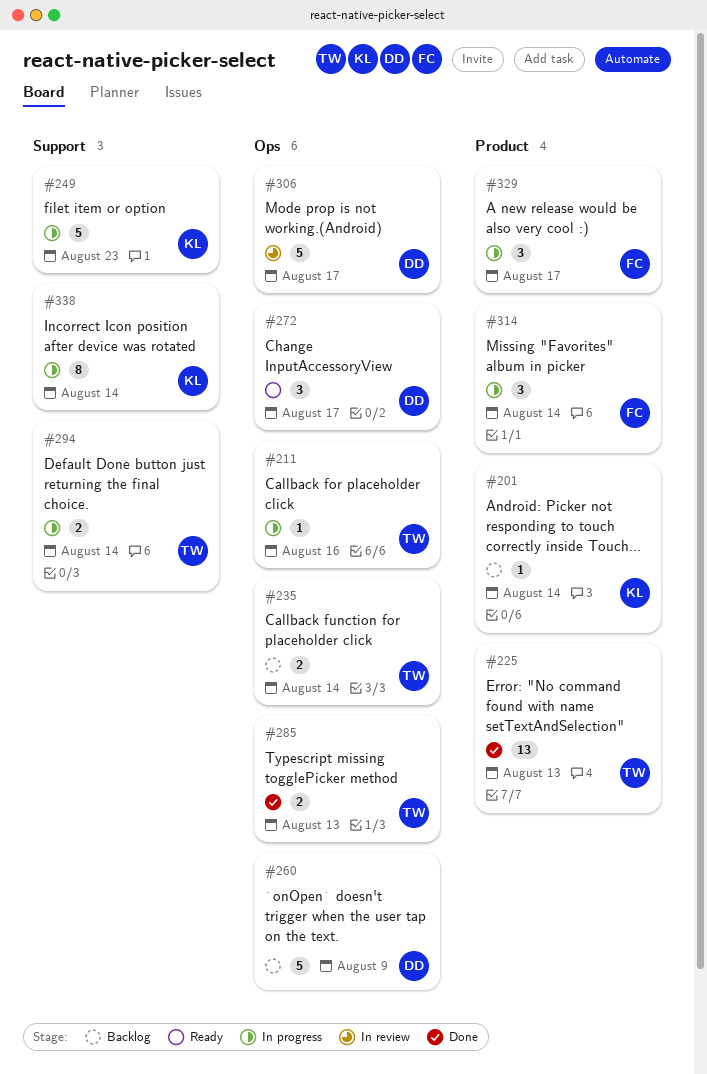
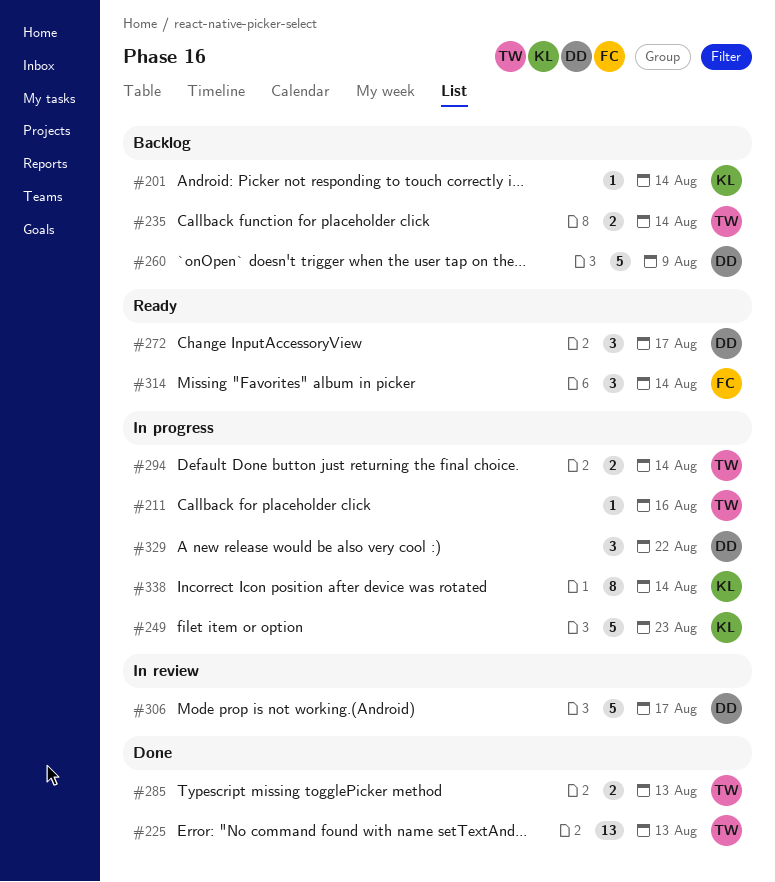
#314, status: In progress -> Ready
#329, owner: FC -> DD
#329, due: Aug 17 -> Aug 22

